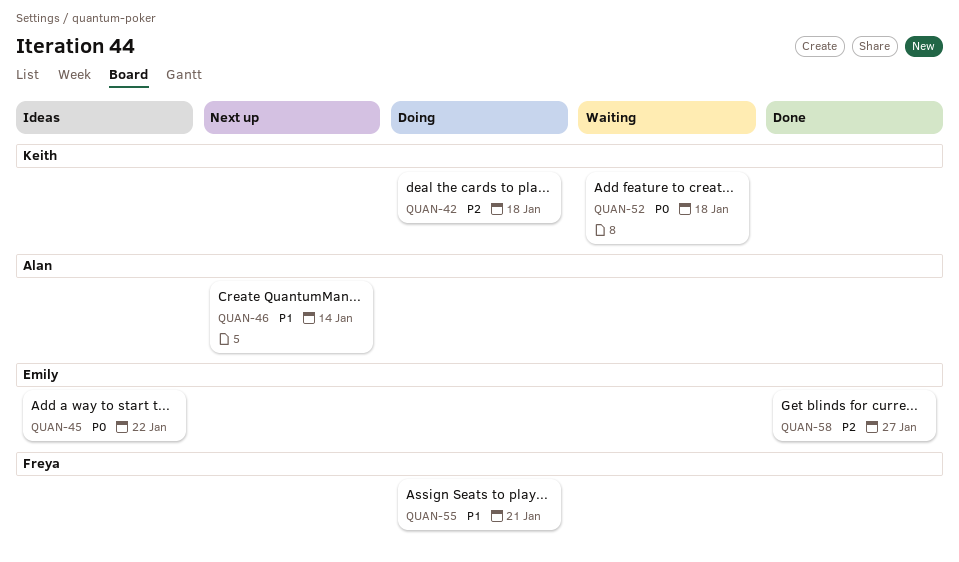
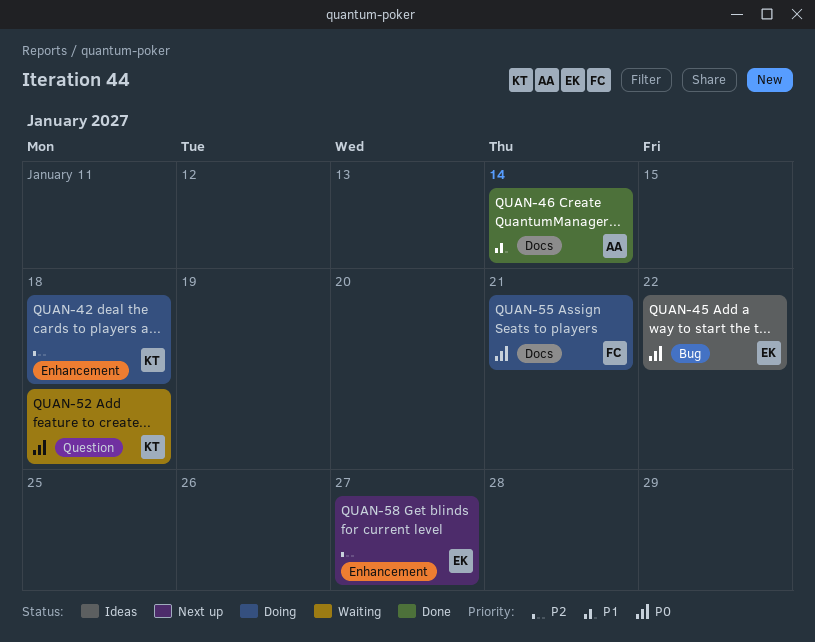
QUAN-46, status: Next up -> Done
QUAN-55, priority: P1 -> P0
QUAN-58, status: Done -> Next up

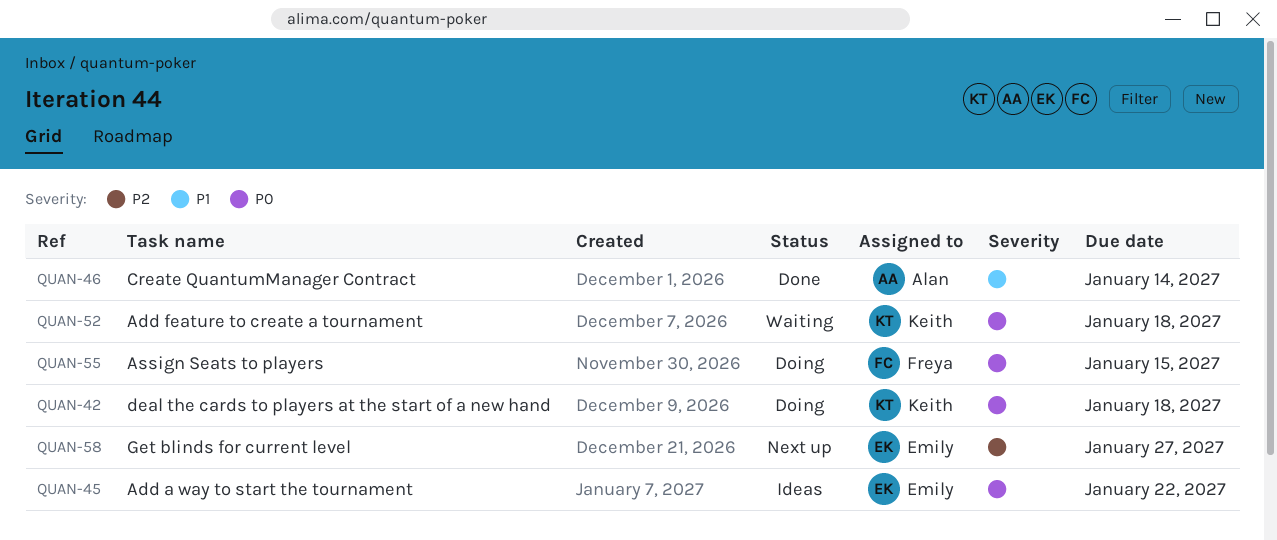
QUAN-42, priority: P2 -> P0
QUAN-55, due: Jan 21 -> Jan 15

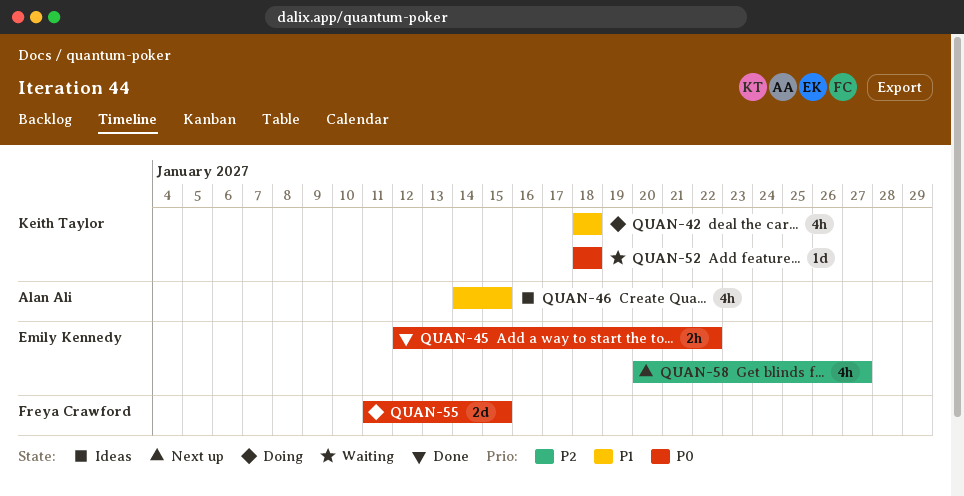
QUAN-42, priority: P0 -> P1
QUAN-45, status: Ideas -> Done
QUAN-46, status: Done -> Ideas
QUAN-46, due: Jan 14 -> Jan 15

